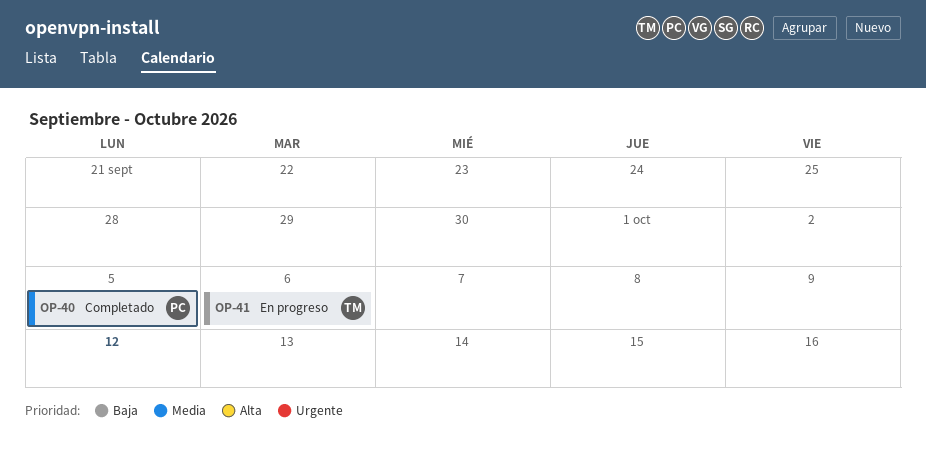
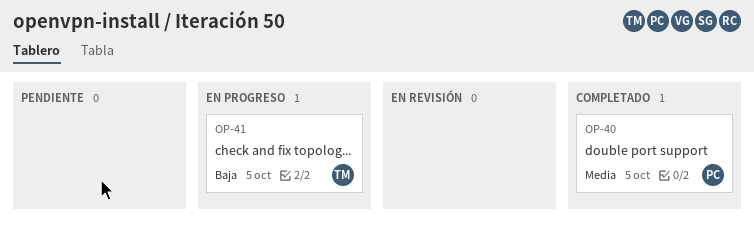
OP-41, due: Oct 6 -> Oct 5

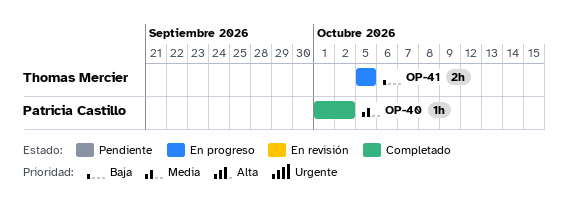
OP-40, due: Oct 5 -> Oct 2

